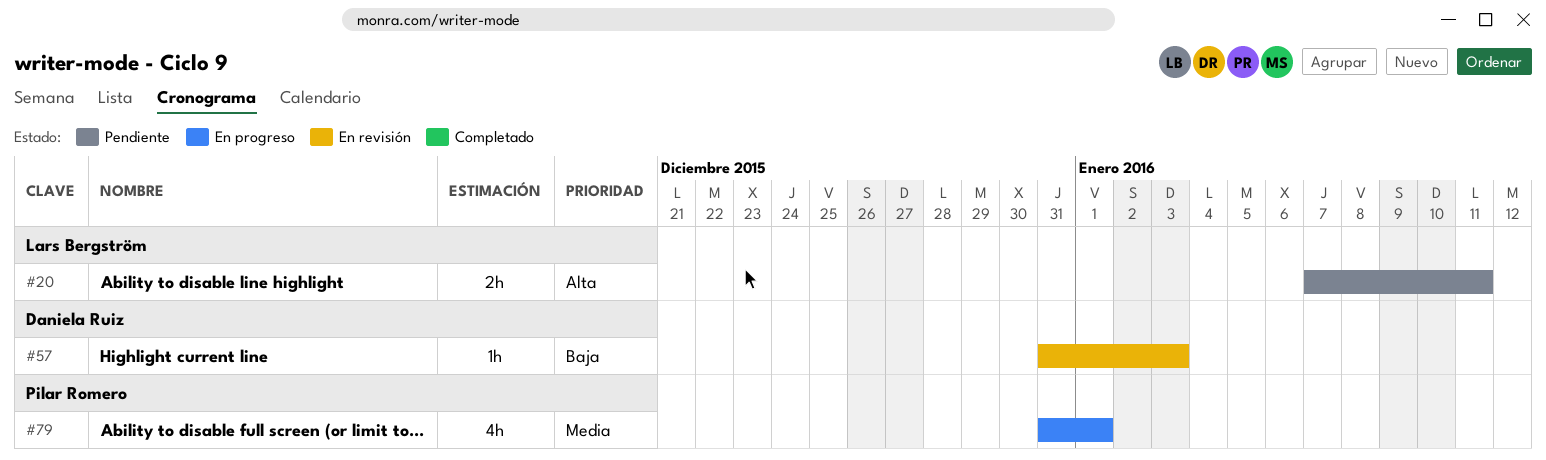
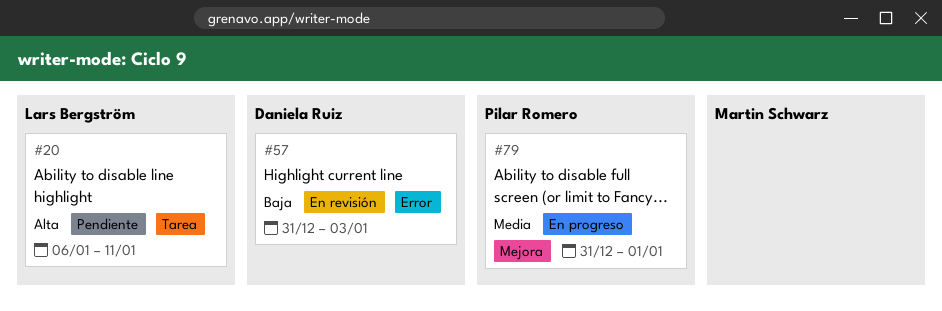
#20, start: Jan 7 -> Jan 6

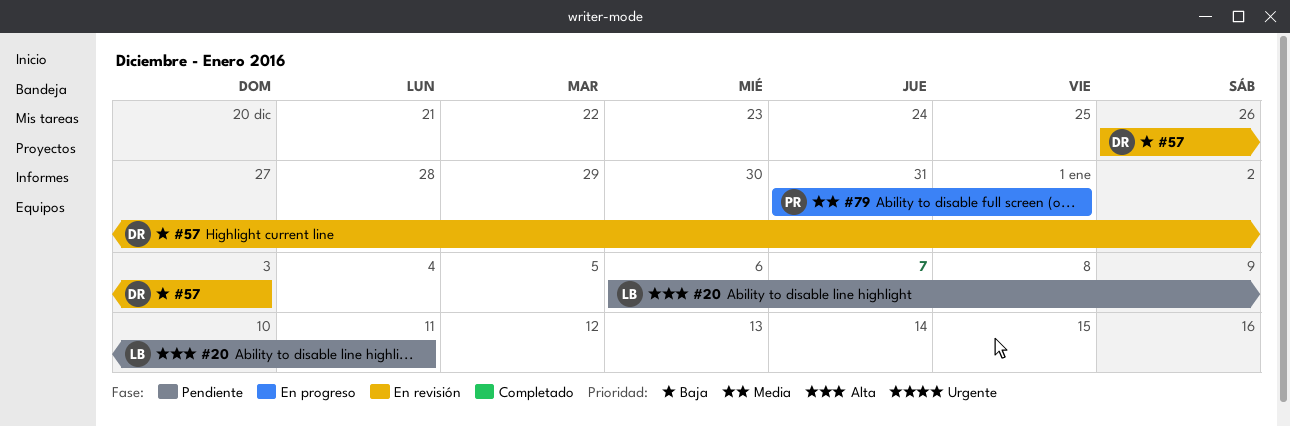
#57, start: Dec 31 -> Dec 26

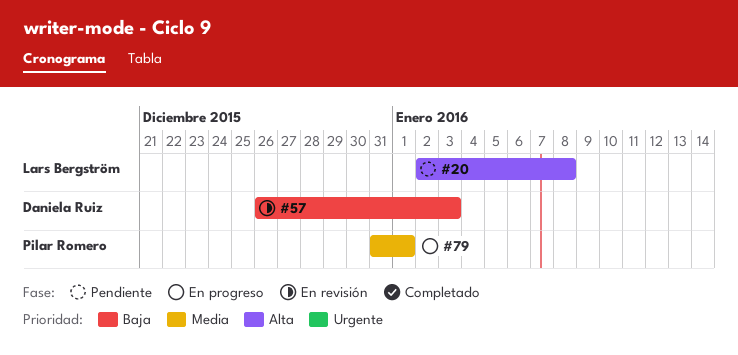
#20, start: Jan 6 -> Jan 2
#20, due: Jan 11 -> Jan 8

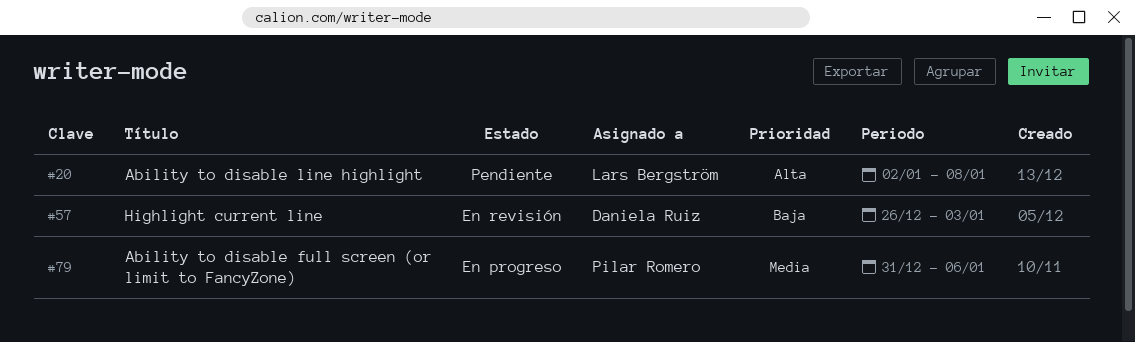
#79, due: Jan 1 -> Jan 6

